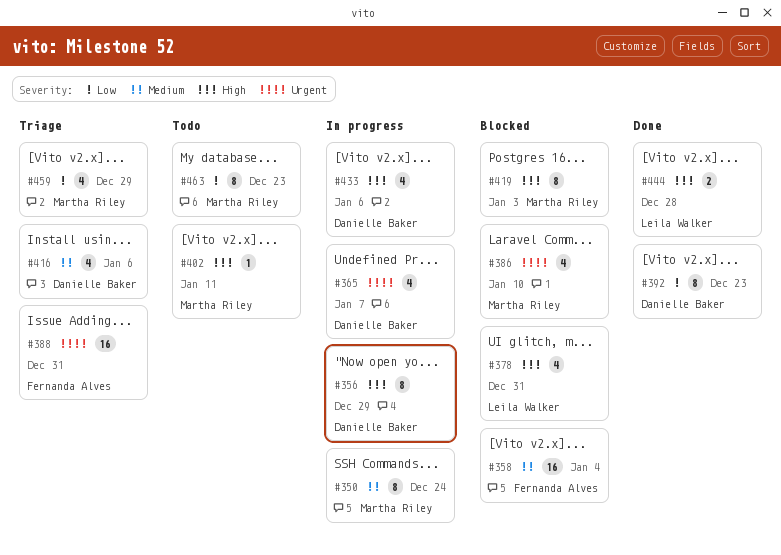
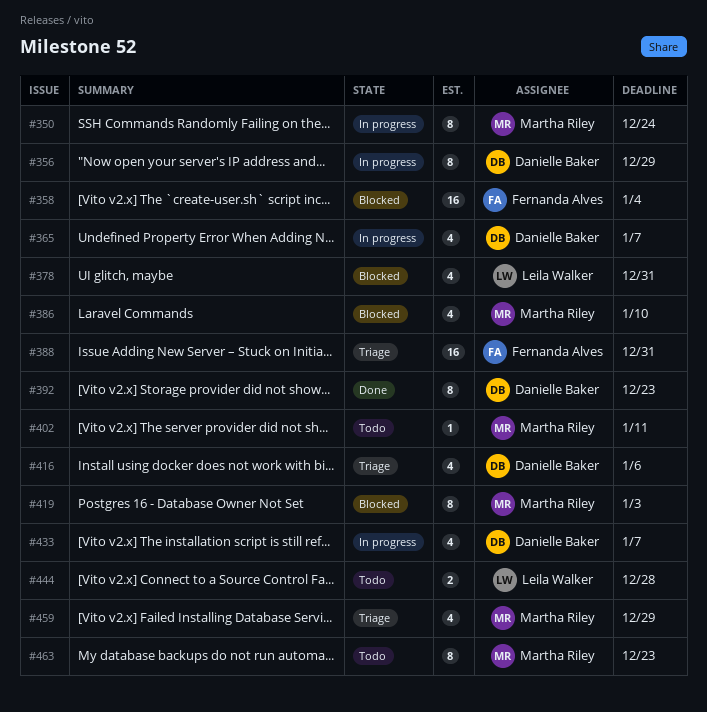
#433, due: Jan 6 -> Jan 7
#444, status: Done -> Todo

